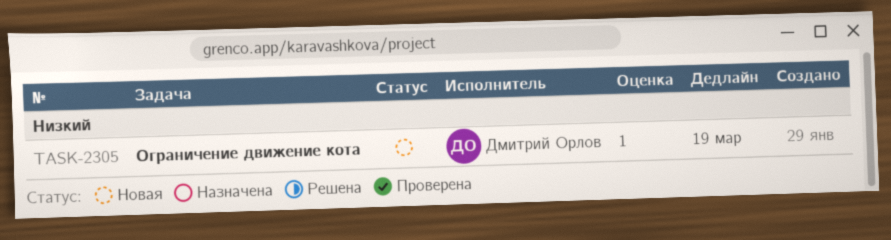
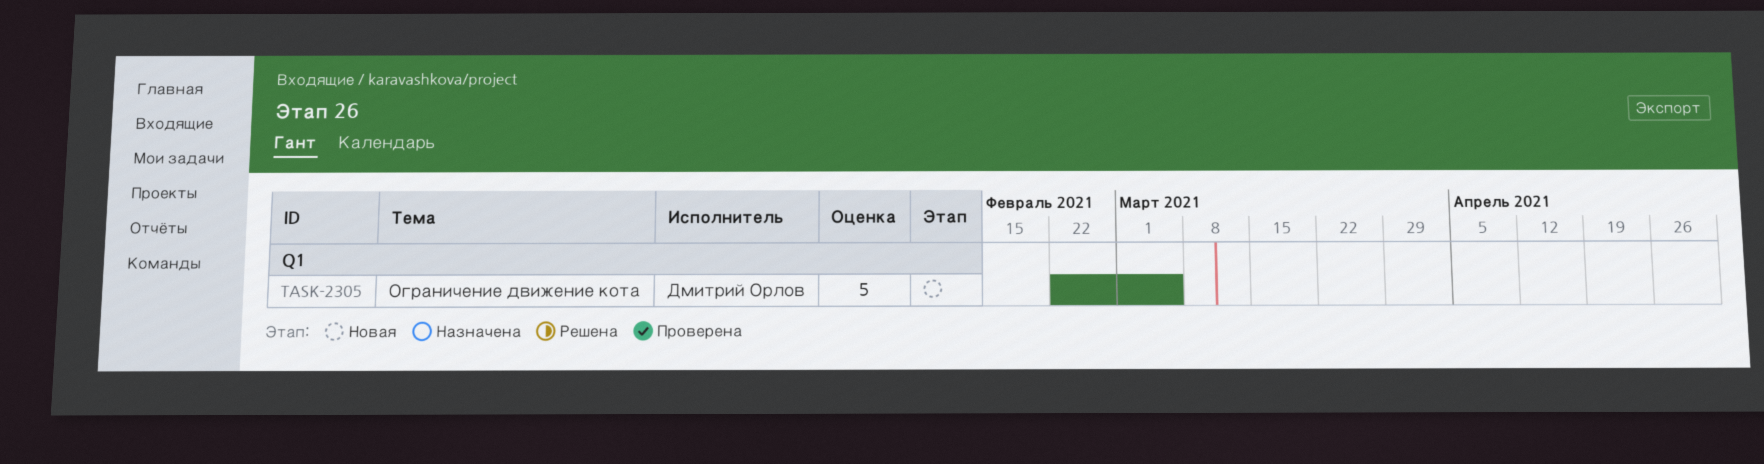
TASK-2305, estimate: 1 -> 5
TASK-2305, due: Mar 19 -> Mar 5

